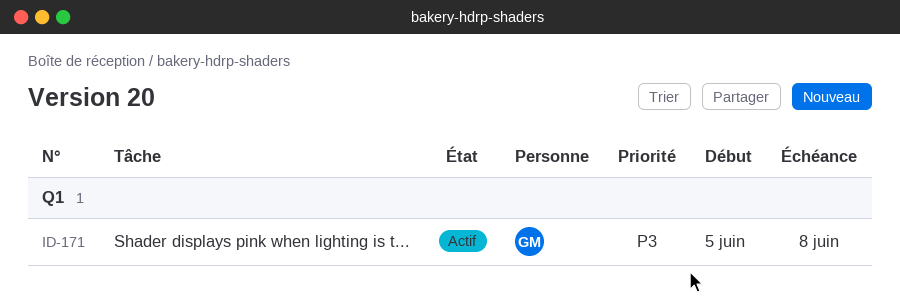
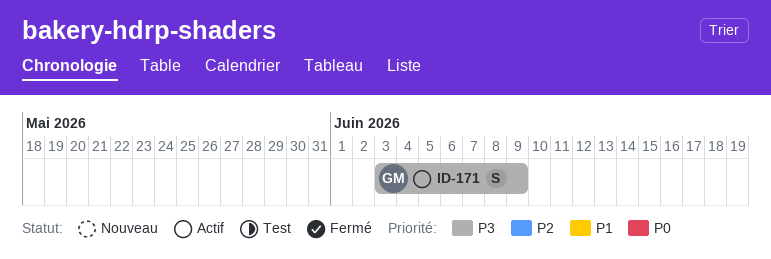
ID-171, start: Jun 5 -> Jun 3
ID-171, due: Jun 8 -> Jun 9

